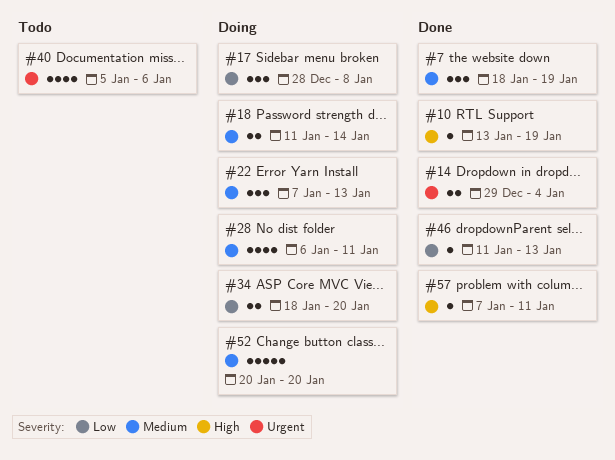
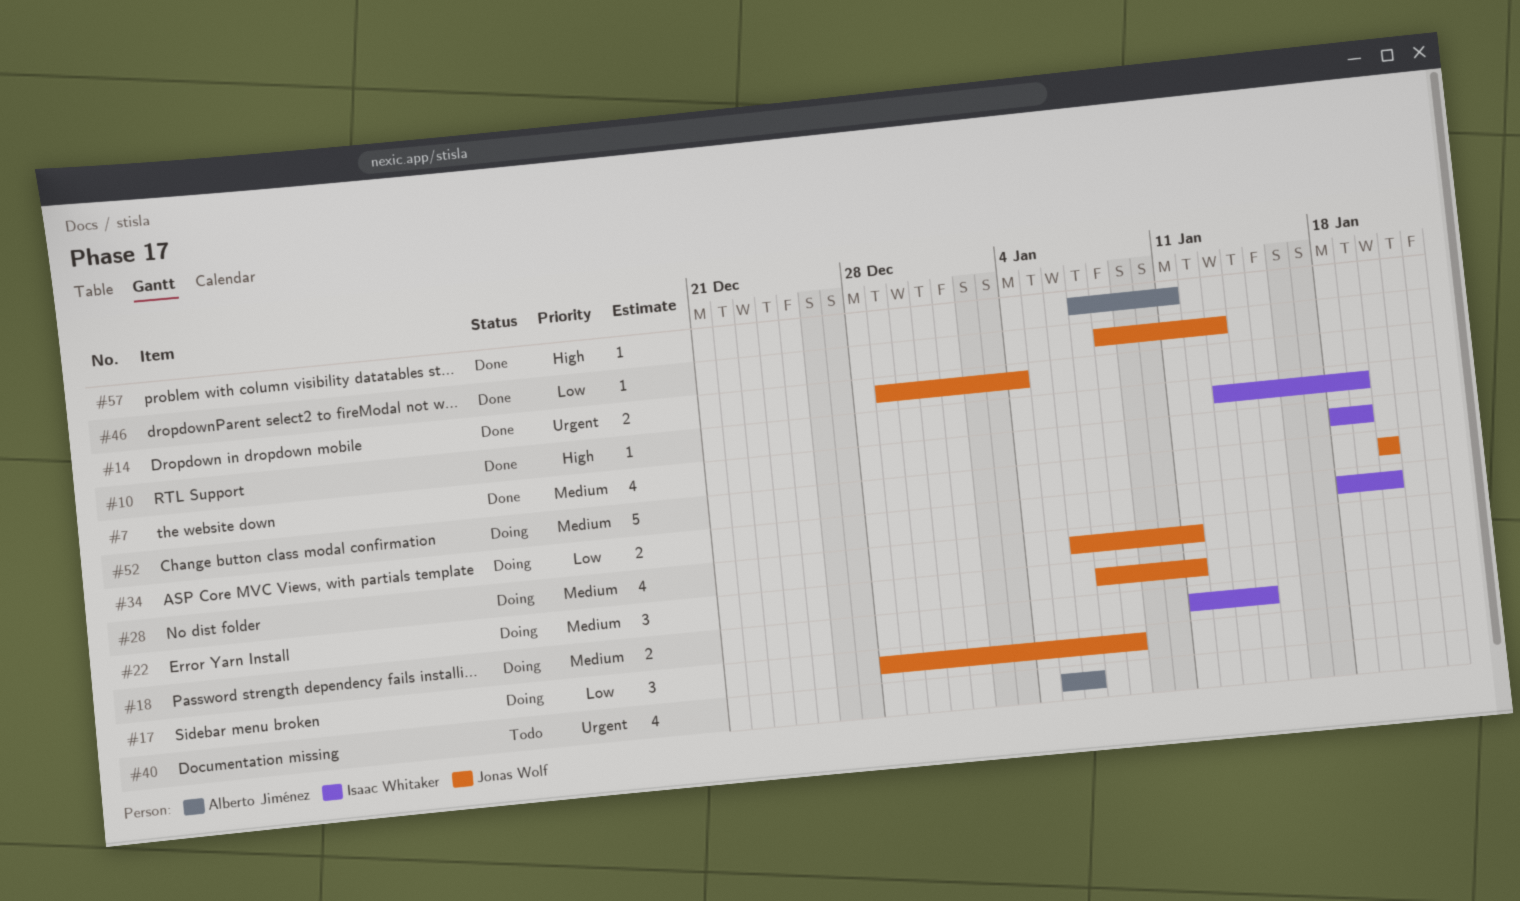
#7, estimate: 3 -> 4
#22, due: Jan 13 -> Jan 11
#46, start: Jan 11 -> Jan 8

